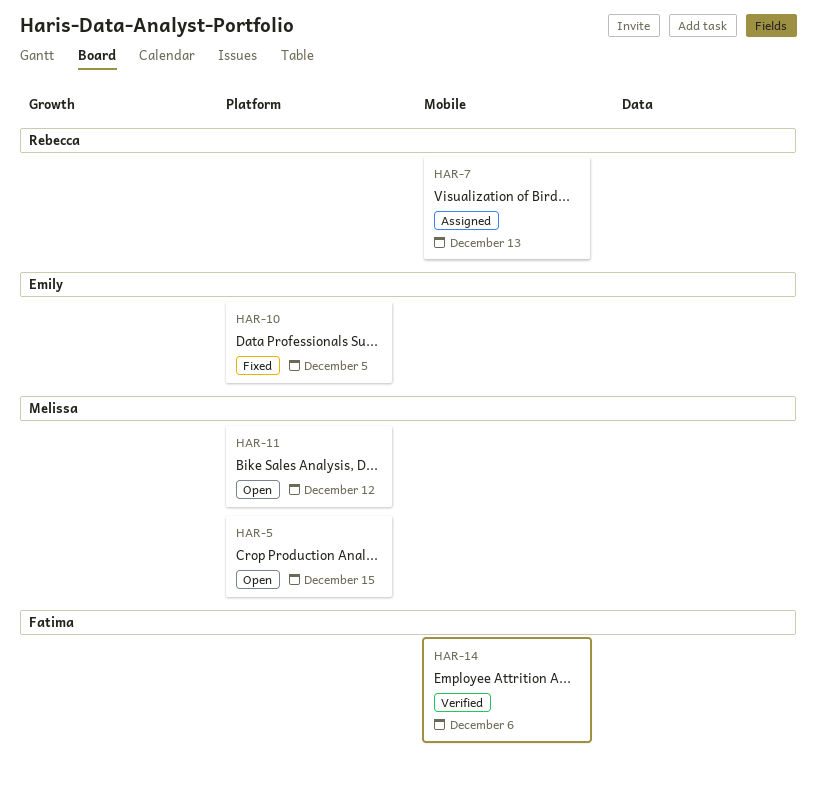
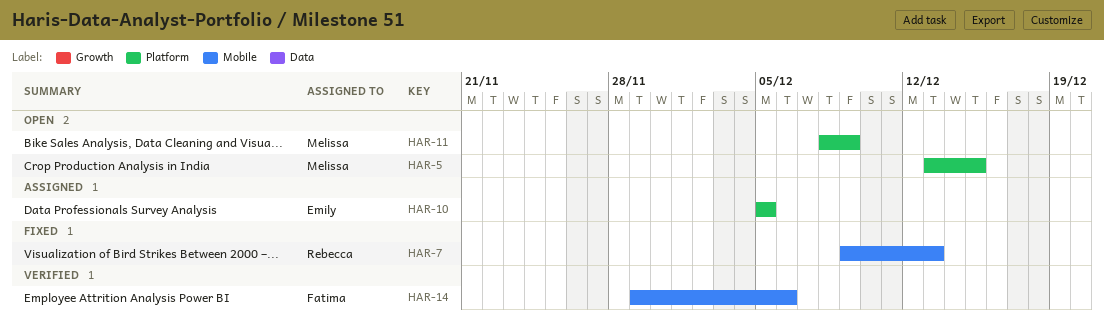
HAR-7, status: Assigned -> Fixed
HAR-10, status: Fixed -> Assigned
HAR-11, due: Dec 12 -> Dec 9

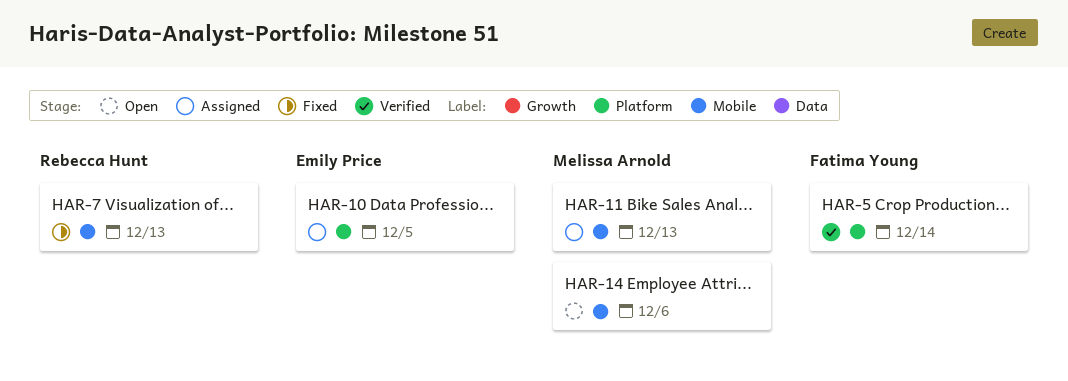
HAR-5, status: Open -> Verified
HAR-5, owner: Melissa Arnold -> Fatima Young
HAR-5, due: Dec 15 -> Dec 14
HAR-11, status: Open -> Assigned
HAR-11, label: Platform -> Mobile
HAR-11, due: Dec 9 -> Dec 13
HAR-14, status: Verified -> Open
HAR-14, owner: Fatima Young -> Melissa Arnold

